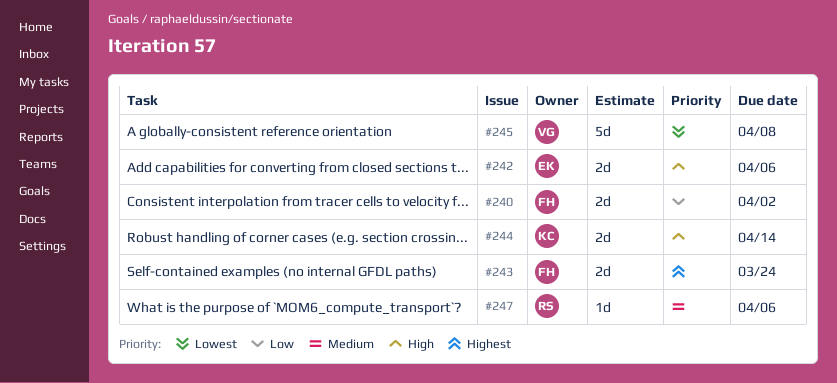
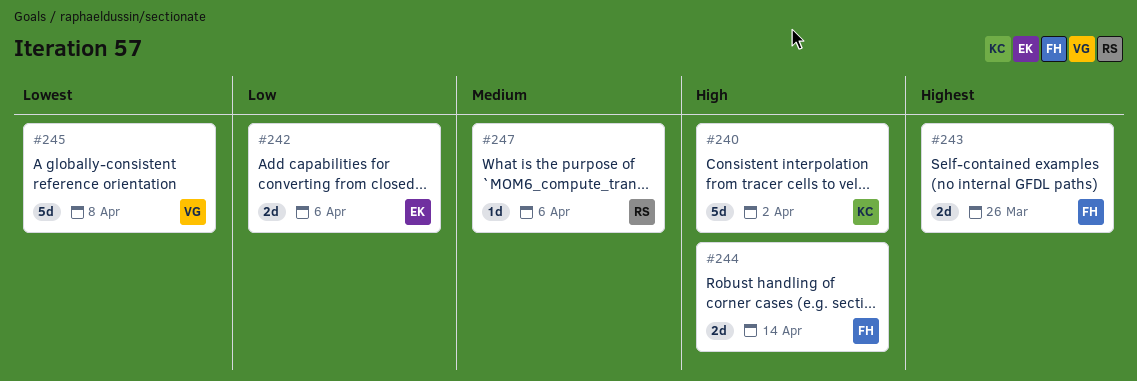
#240, owner: FH -> KC
#240, priority: Low -> High
#240, estimate: 2d -> 5d
#242, priority: High -> Low
#243, due: Mar 24 -> Mar 26
#244, owner: KC -> FH

